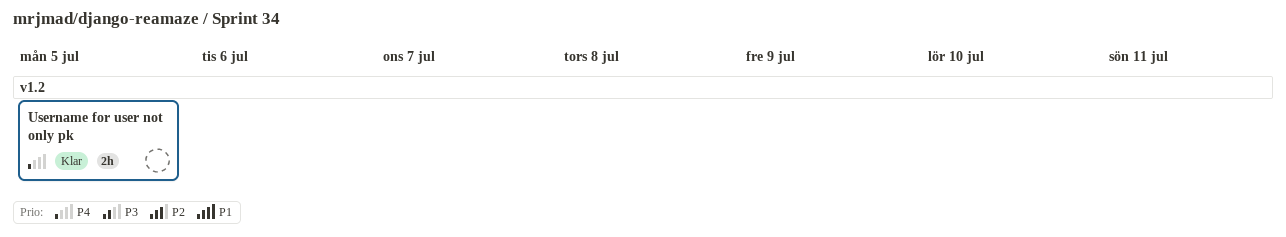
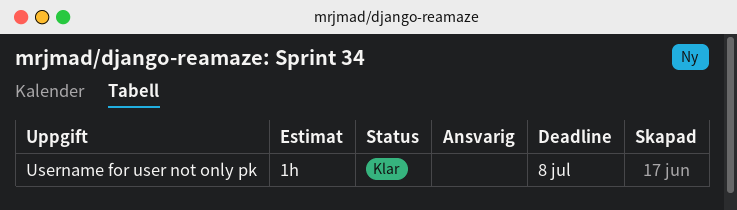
Username for user not only pk, estimate: 2h -> 1h
Username for user not only pk, due: Jul 5 -> Jul 8

